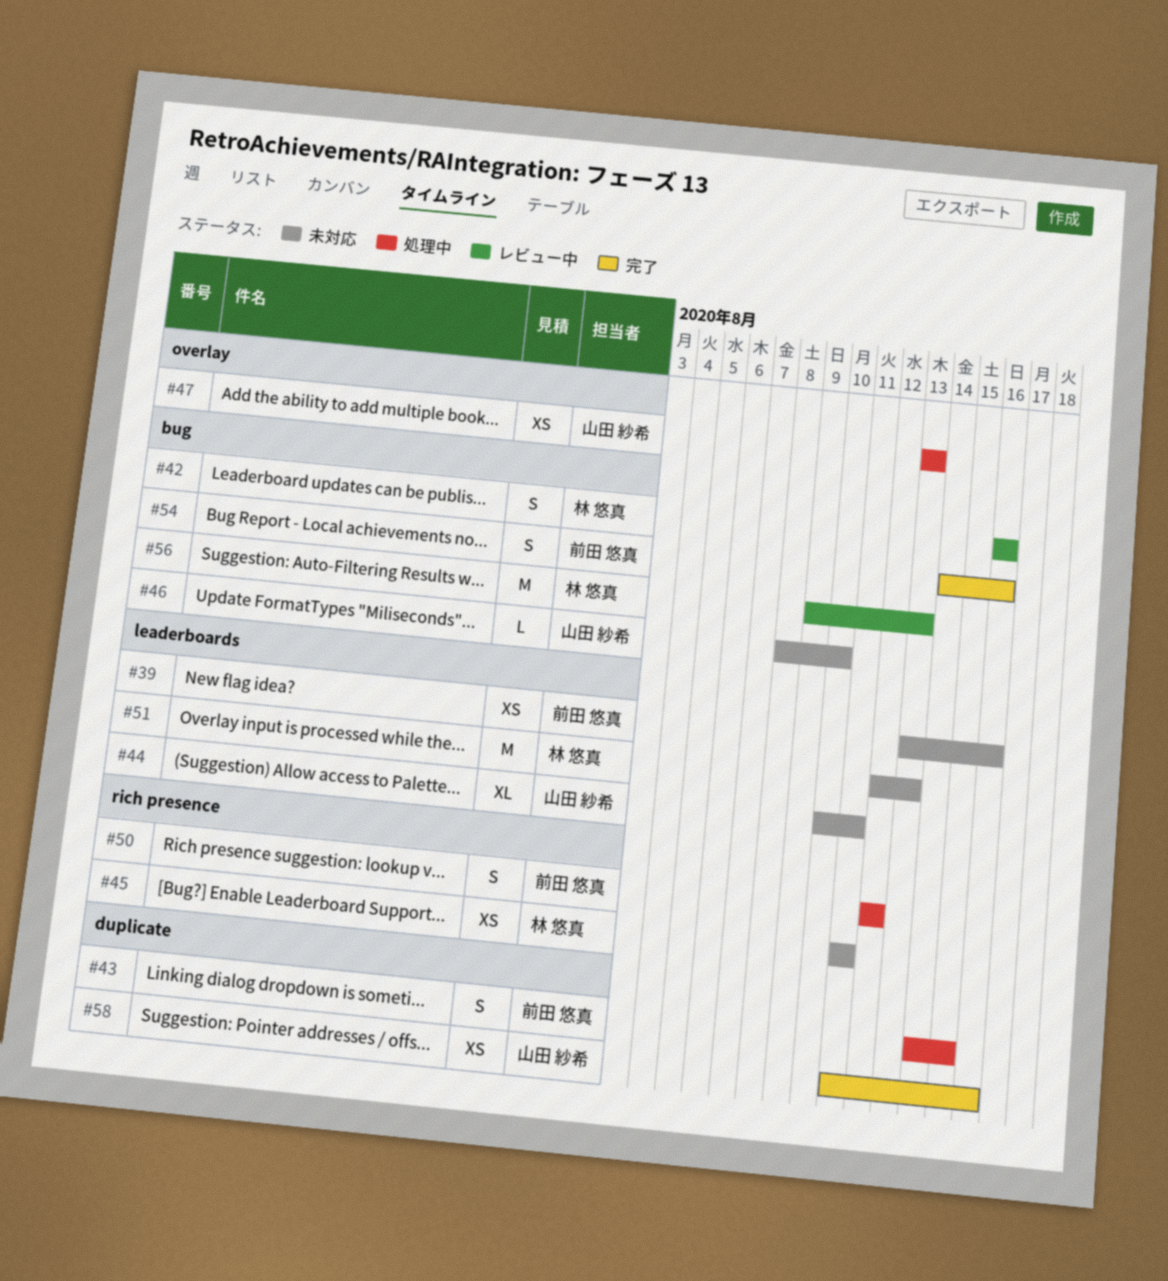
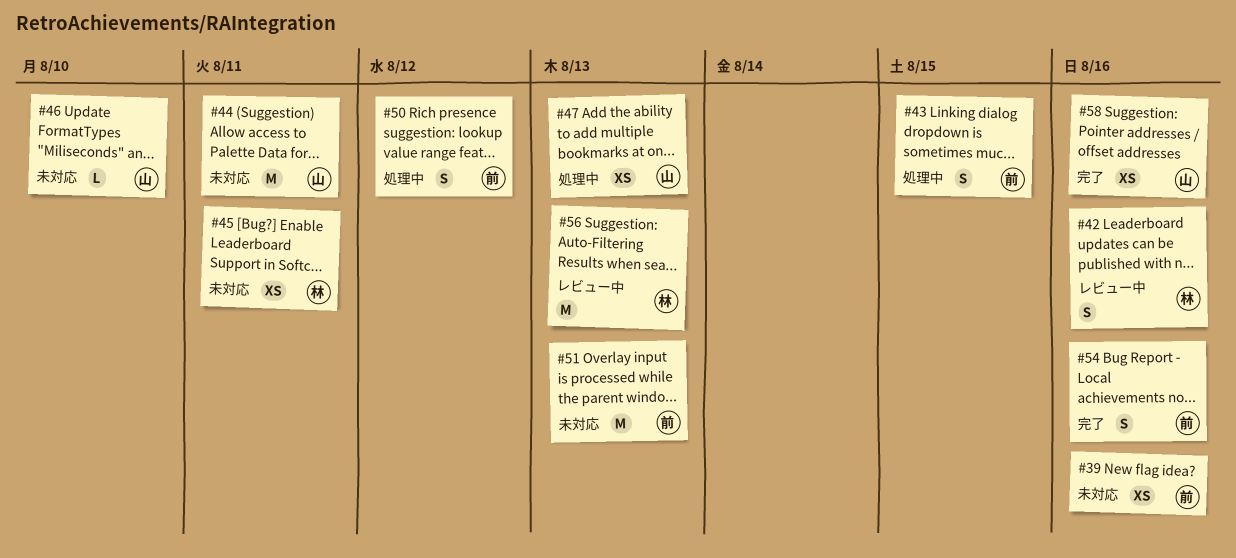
#44, estimate: XL -> M
#51, owner: 林 悠真 -> 前田 悠真

